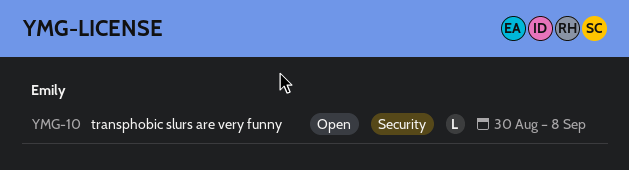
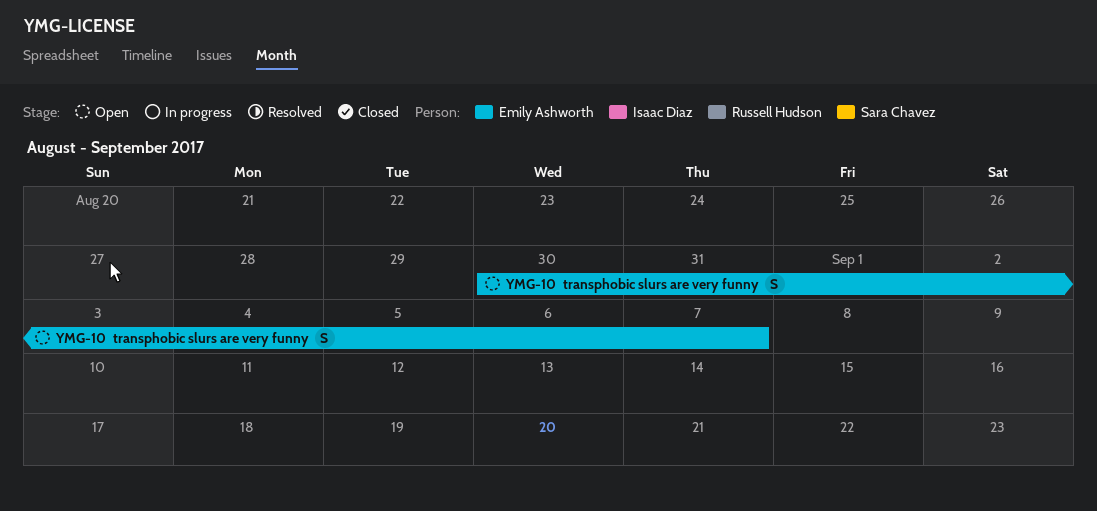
YMG-10, estimate: L -> S
YMG-10, due: Sep 8 -> Sep 7

